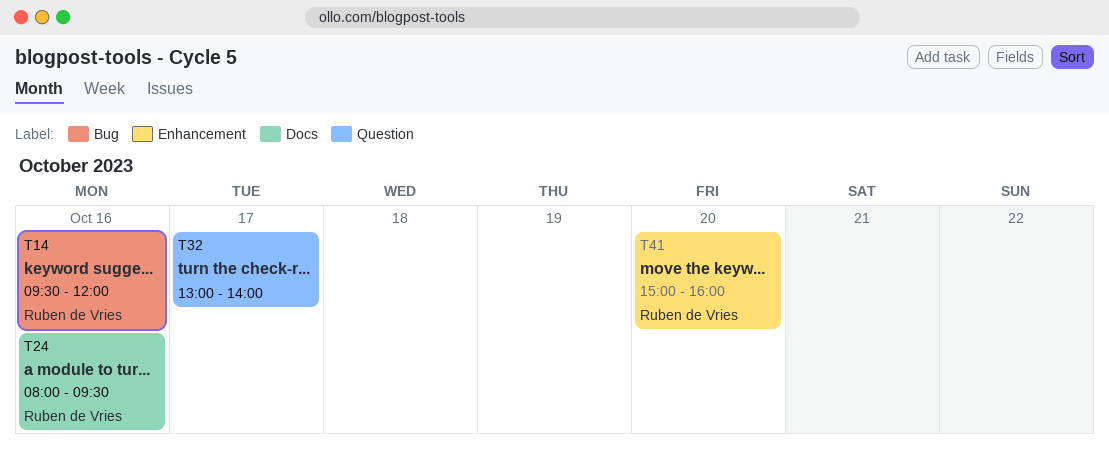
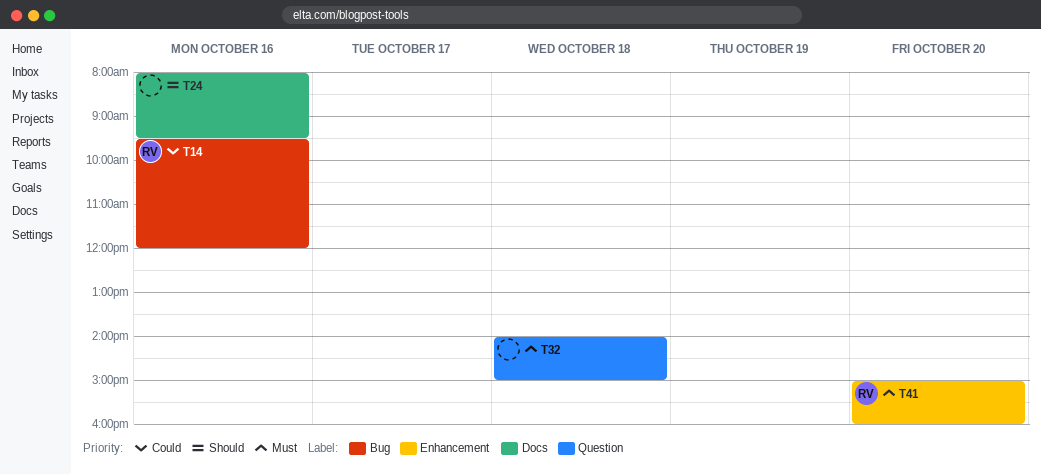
T24, owner: Ruben de Vries -> none
T32, day: Oct 17 -> Oct 18
T32, begins: 13:00 -> 14:00
T32, ends: 14:00 -> 15:00

